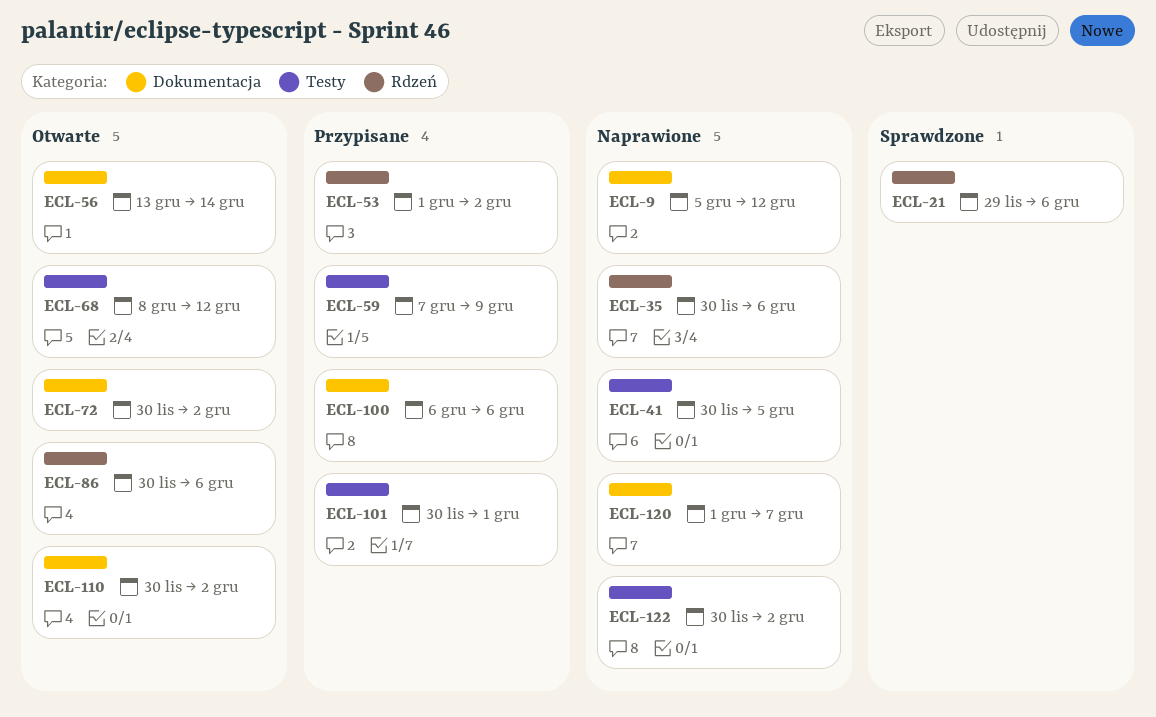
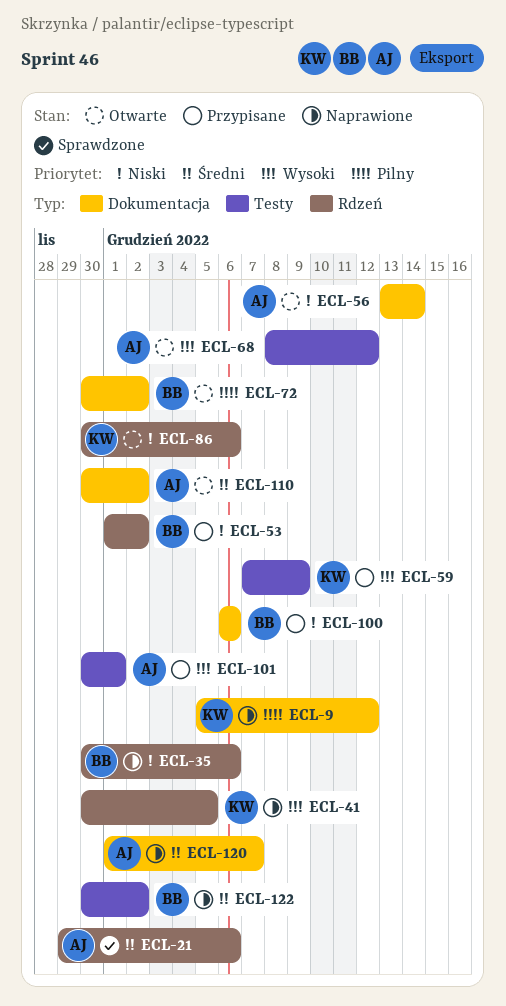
ECL-41, label: Testy -> Rdzeń

